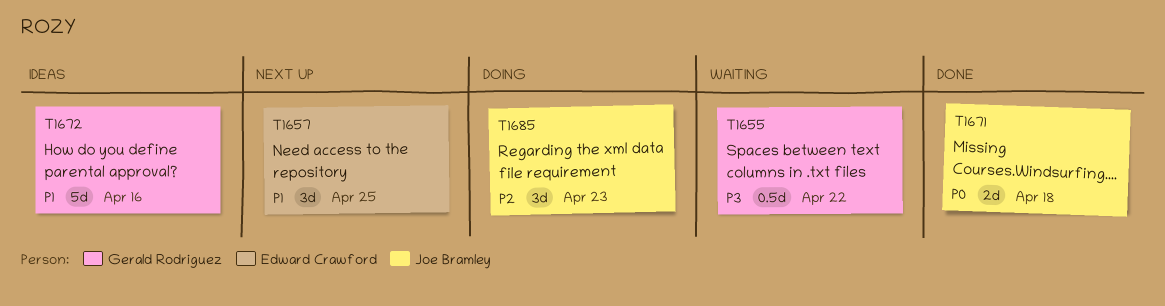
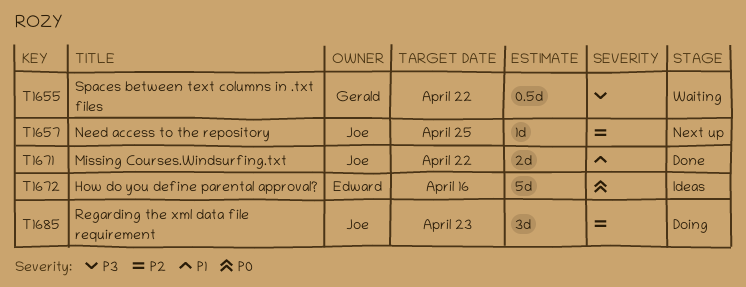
T1657, owner: Edward Crawford -> Joe Bramley
T1657, priority: P1 -> P2
T1657, estimate: 3d -> 1d
T1671, priority: P0 -> P1
T1671, due: Apr 18 -> Apr 22
T1672, owner: Gerald Rodriguez -> Edward Crawford
T1672, priority: P1 -> P0

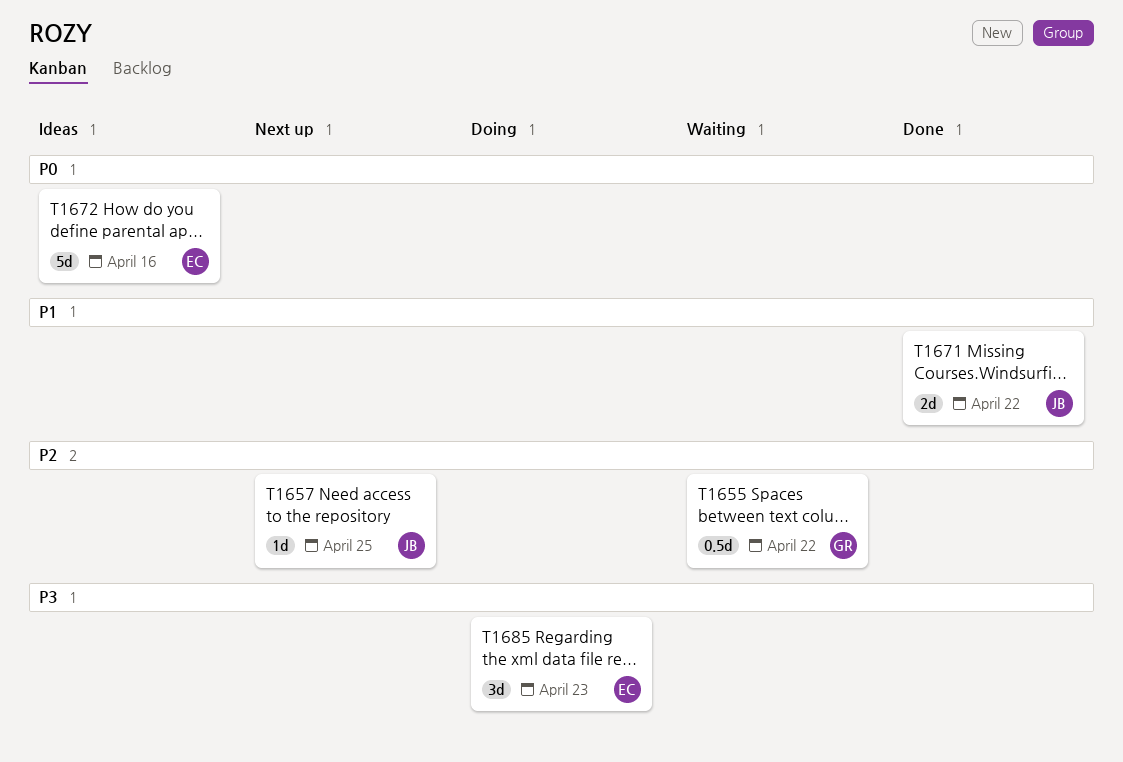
T1655, priority: P3 -> P2
T1685, owner: Joe -> Edward
T1685, priority: P2 -> P3

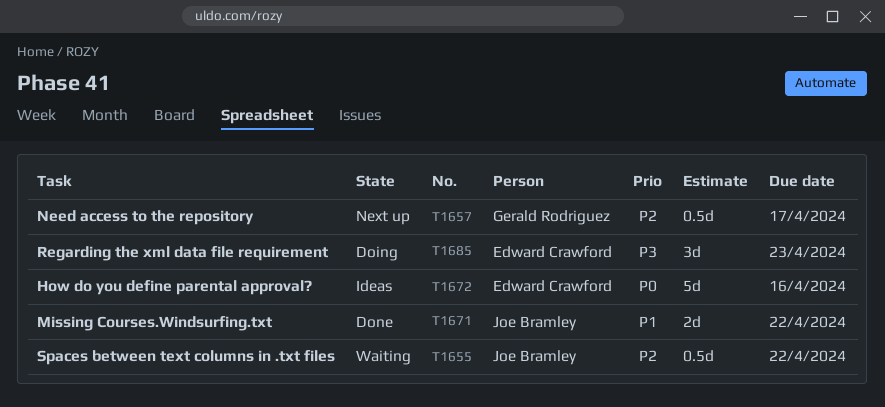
T1655, owner: Gerald Rodriguez -> Joe Bramley
T1657, owner: Joe Bramley -> Gerald Rodriguez
T1657, estimate: 1d -> 0.5d
T1657, due: Apr 25 -> Apr 17

